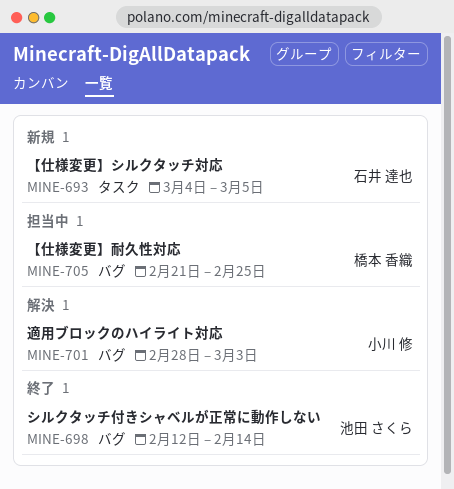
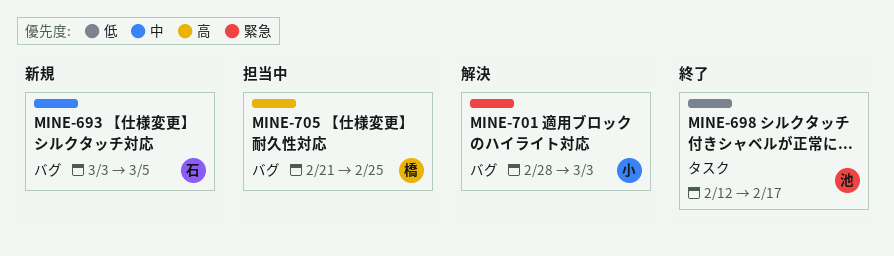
MINE-693, label: タスク -> バグ
MINE-693, start: Mar 4 -> Mar 3
MINE-698, label: バグ -> タスク
MINE-698, due: Feb 14 -> Feb 17

